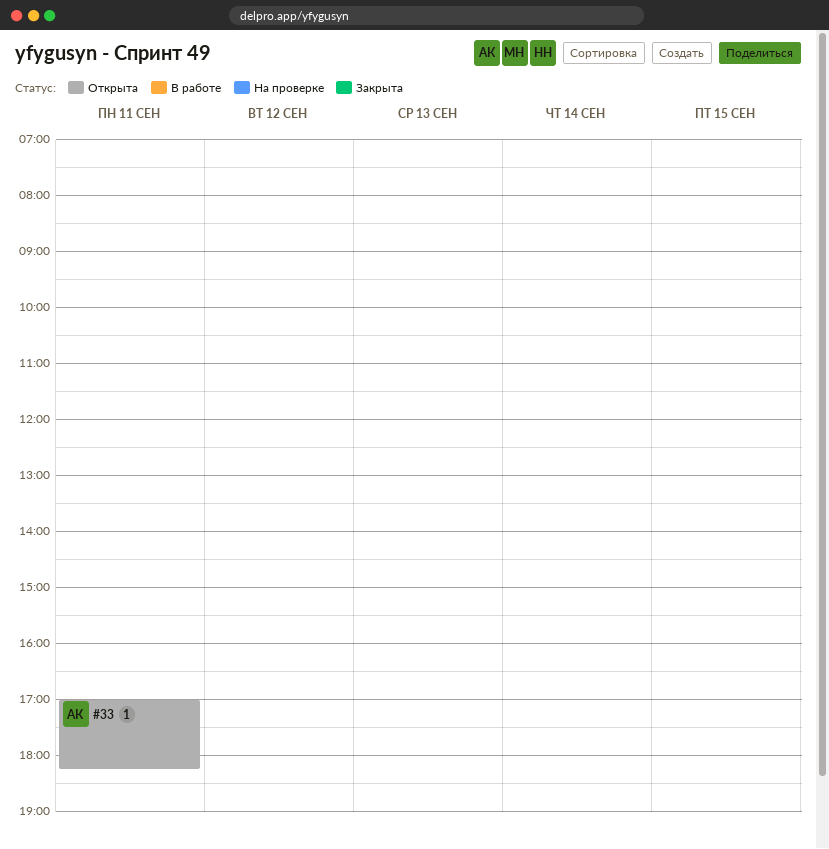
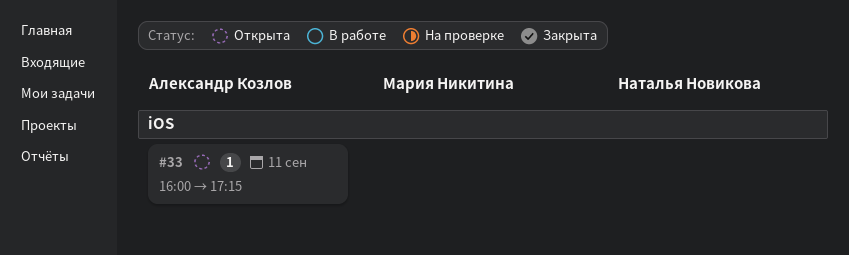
#33, begins: 17:00 -> 16:00
#33, ends: 18:15 -> 17:15

